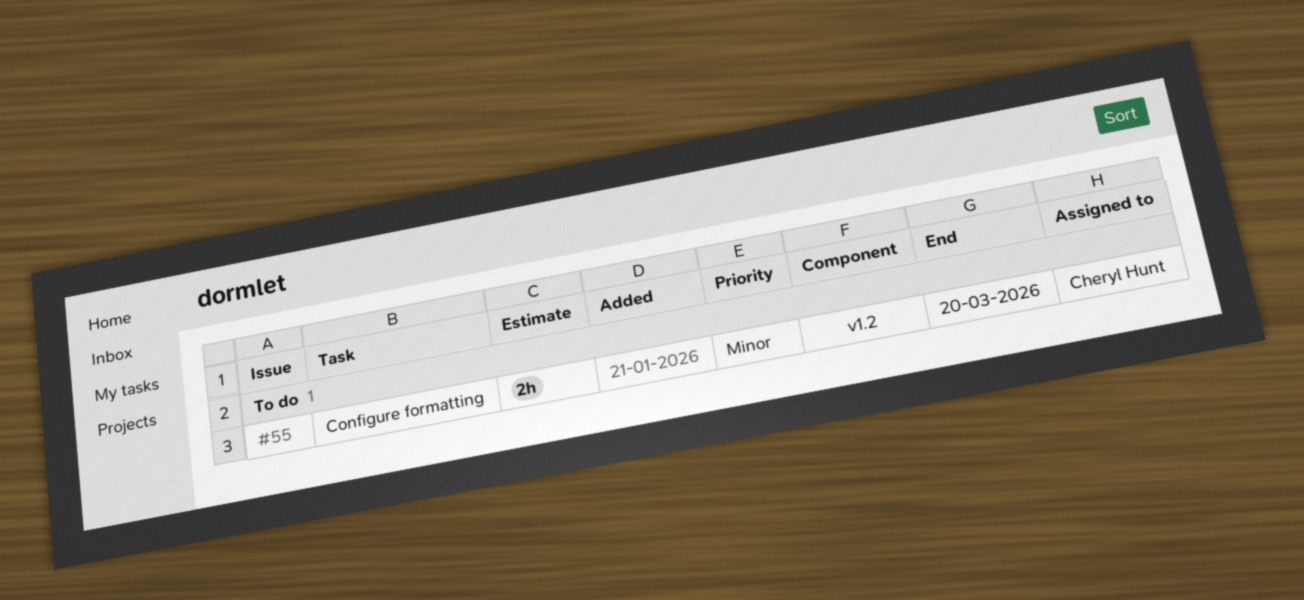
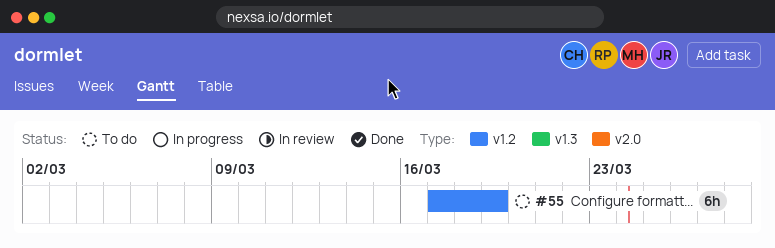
#55, estimate: 2h -> 6h
#55, due: Mar 20 -> Mar 19

